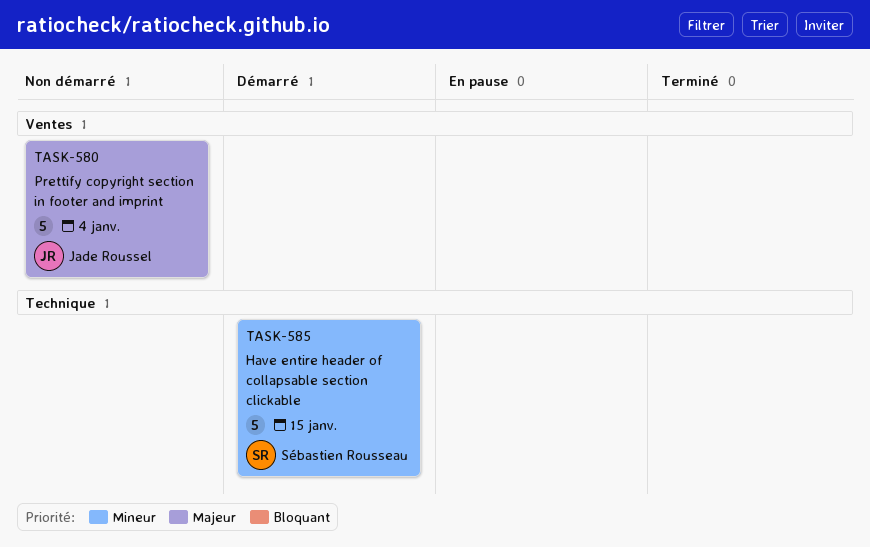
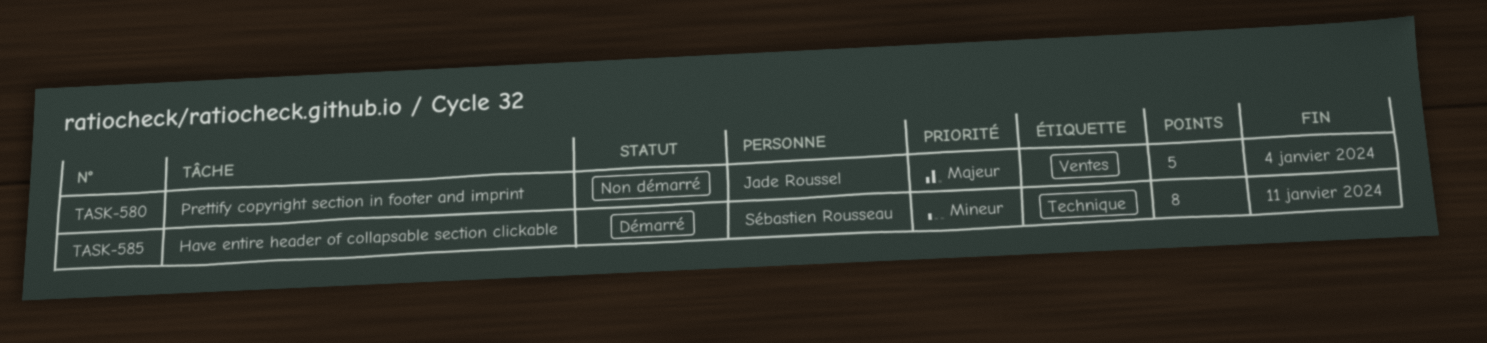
TASK-585, estimate: 5 -> 8
TASK-585, due: Jan 15 -> Jan 11

